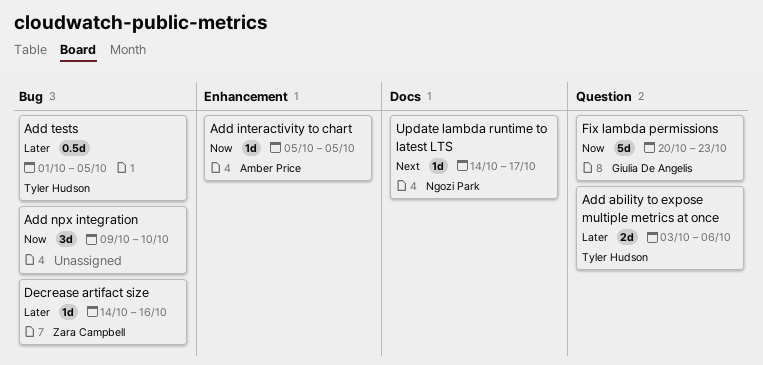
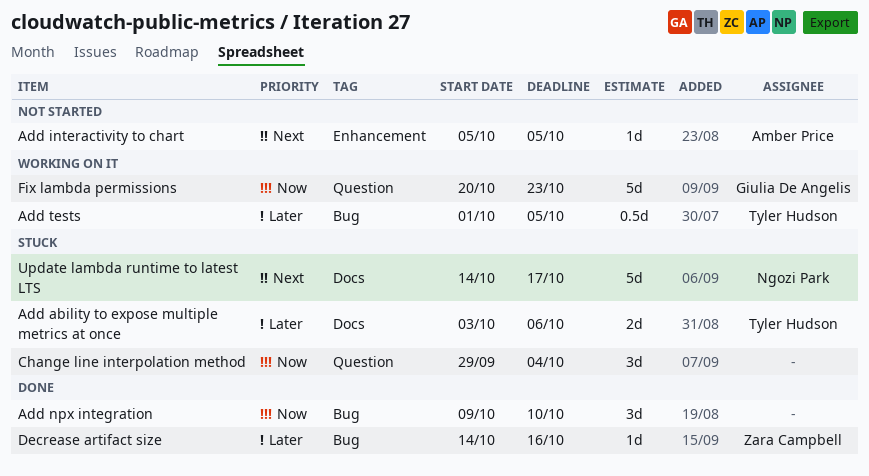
Add ability to expose multiple metrics at once, label: Question -> Docs
Add interactivity to chart, priority: Now -> Next
Change line interpolation method: none -> present
Update lambda runtime to latest LTS, estimate: 1d -> 5d

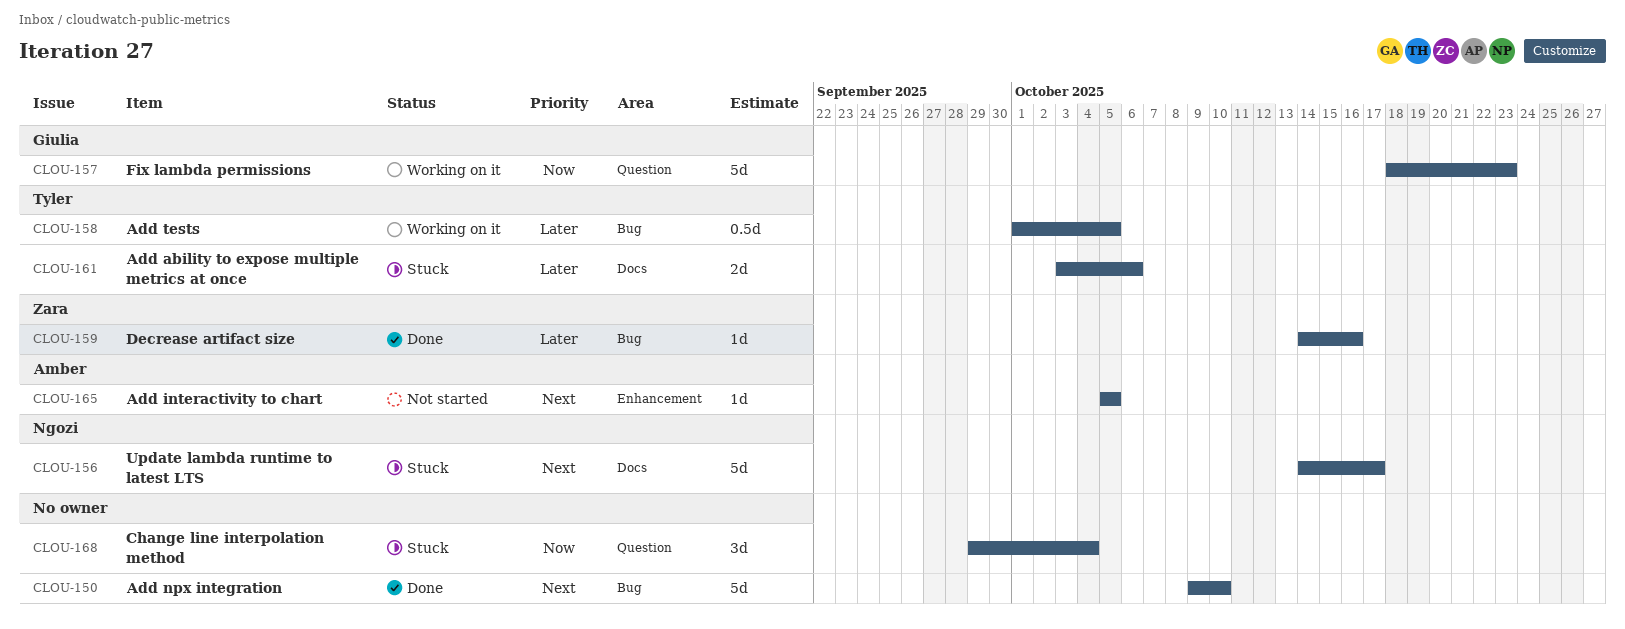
Add npx integration, priority: Now -> Next
Add npx integration, estimate: 3d -> 5d
Fix lambda permissions, start: Oct 20 -> Oct 18

